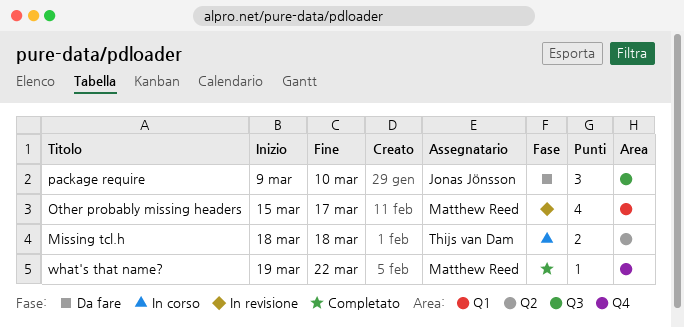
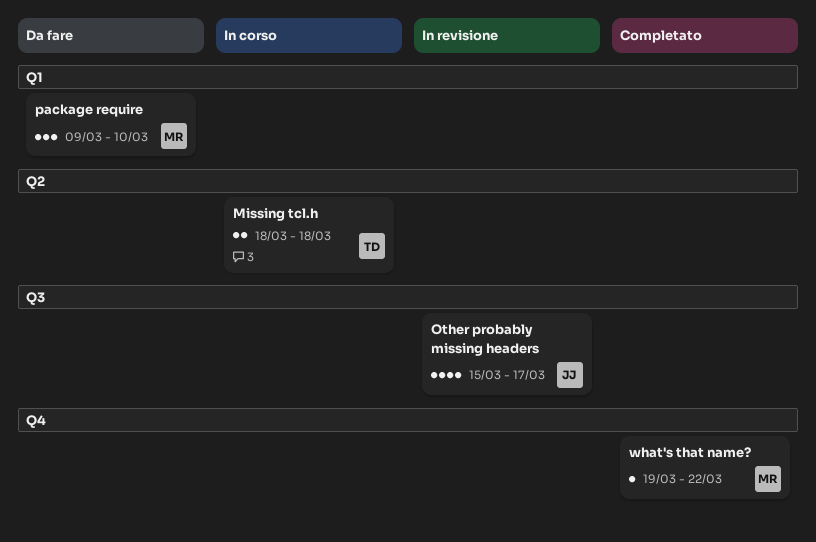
Other probably missing headers, owner: Matthew Reed -> Jonas Jönsson
Other probably missing headers, label: Q1 -> Q3
package require, owner: Jonas Jönsson -> Matthew Reed
package require, label: Q3 -> Q1

